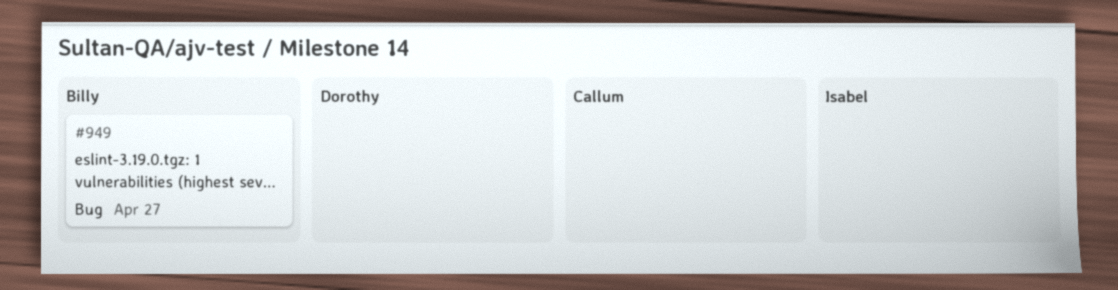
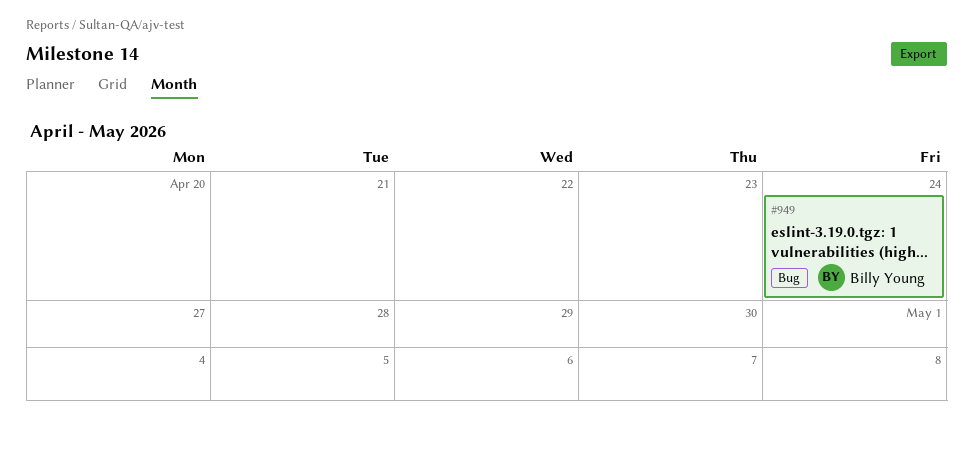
#949, due: Apr 27 -> Apr 24

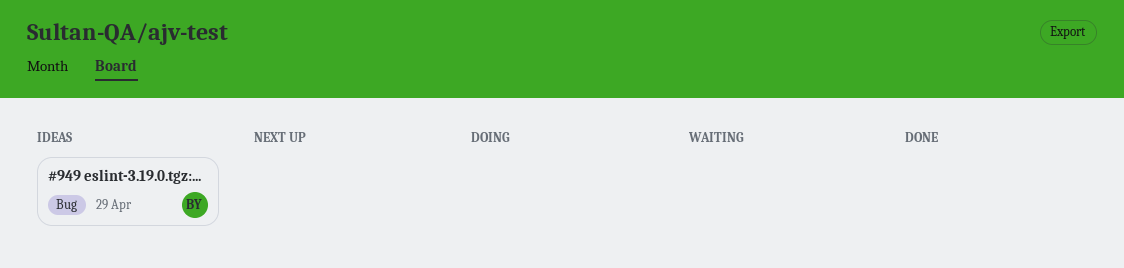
#949, due: Apr 24 -> Apr 29

